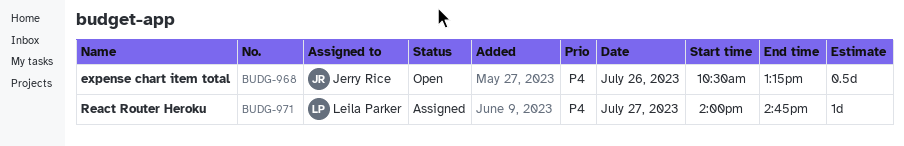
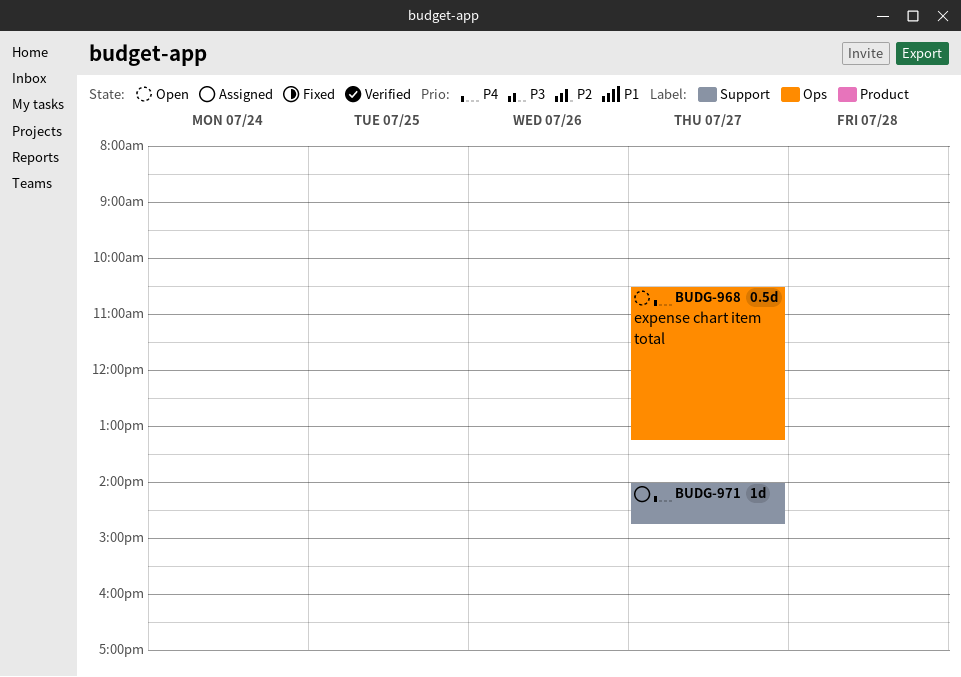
BUDG-968, day: Jul 26 -> Jul 27

